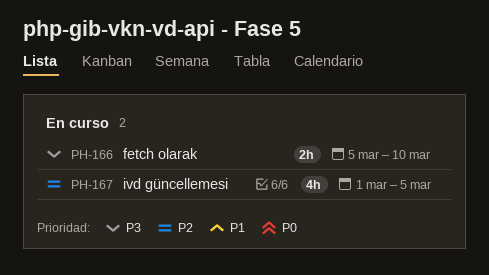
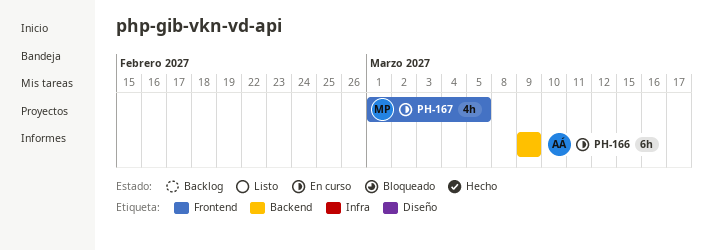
PH-166, estimate: 2h -> 6h
PH-166, start: Mar 5 -> Mar 9
PH-166, due: Mar 10 -> Mar 9

